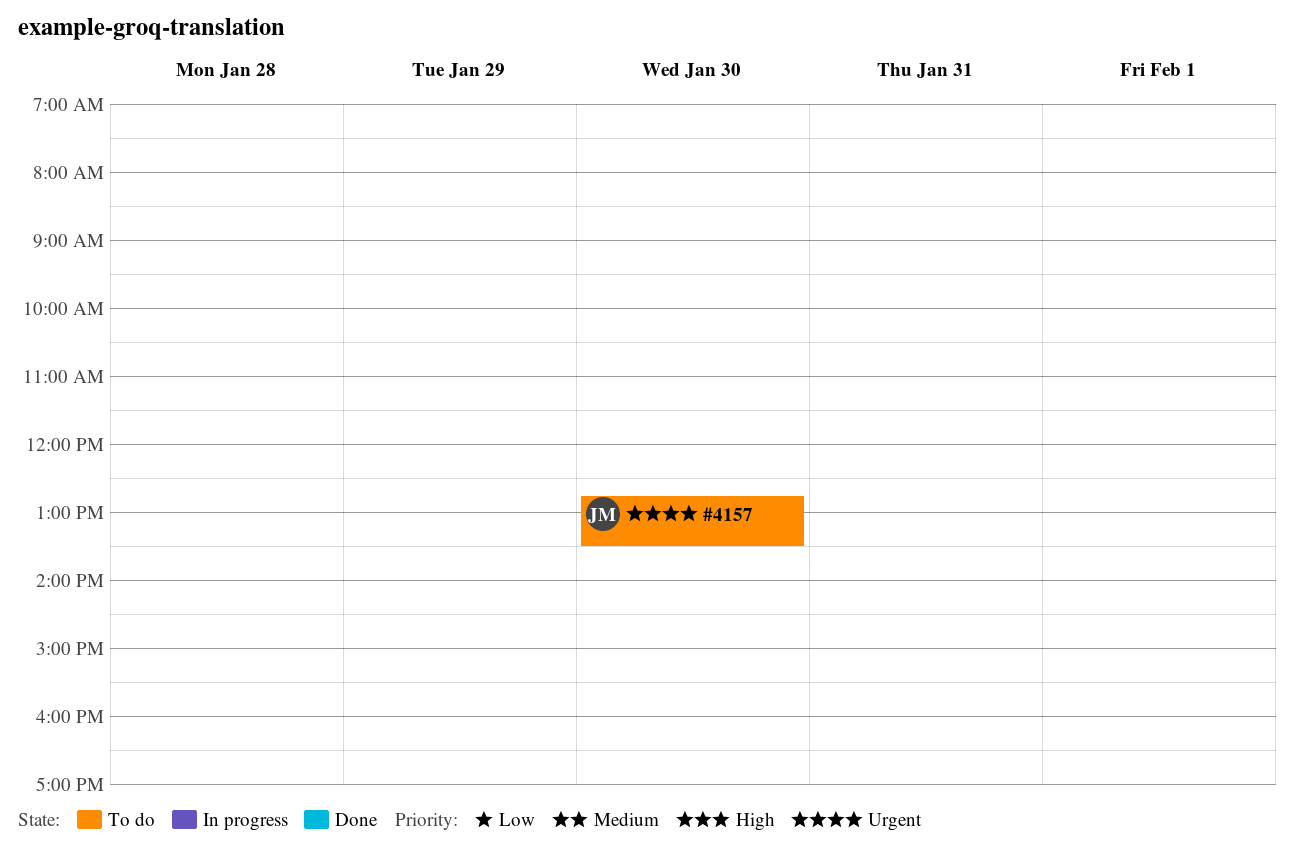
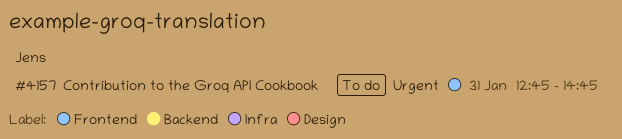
#4157, day: Jan 30 -> Jan 31
#4157, ends: 13:30 -> 14:45

